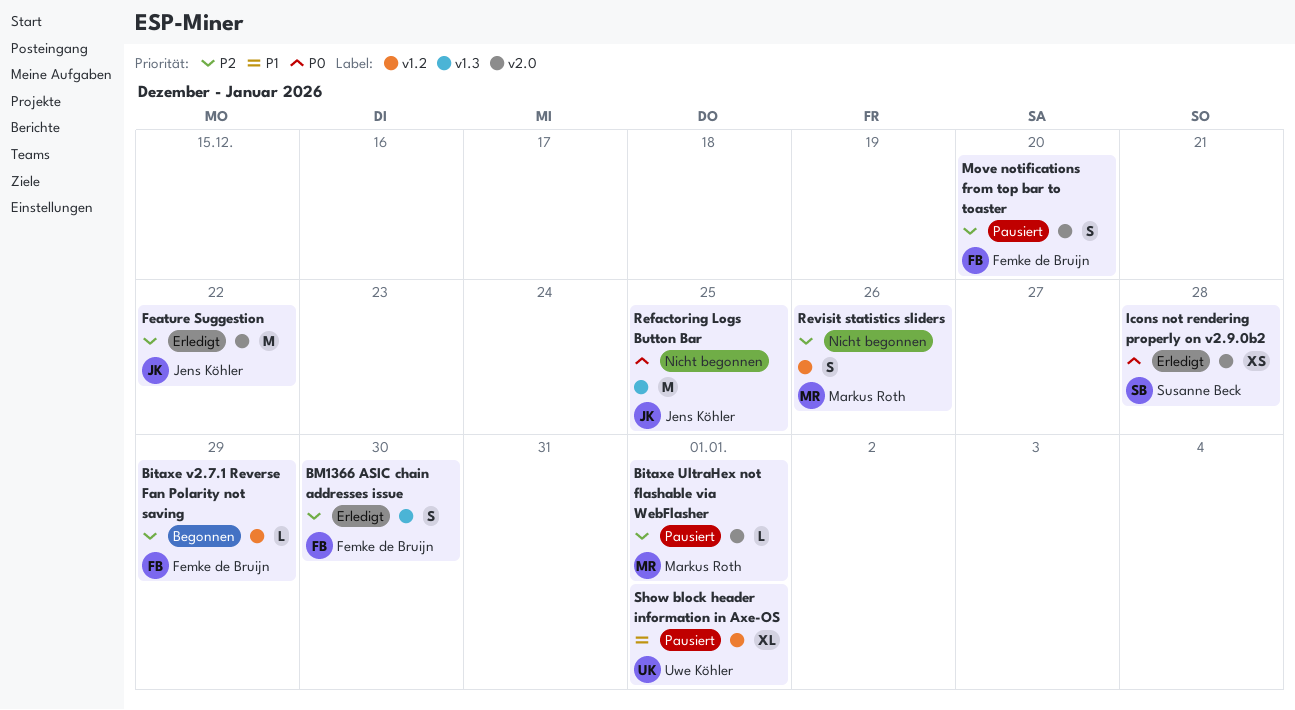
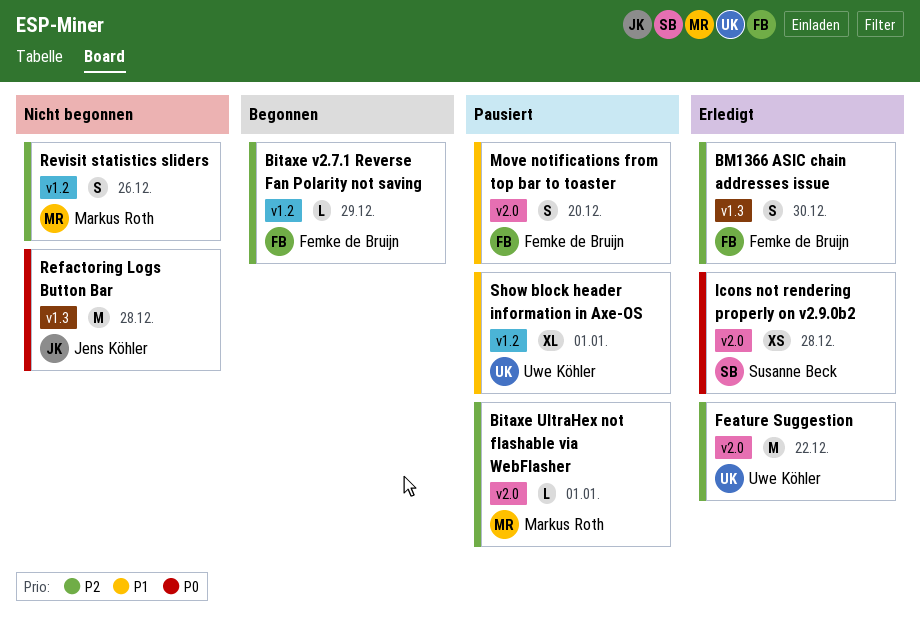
Feature Suggestion, owner: Jens Köhler -> Uwe Köhler
Move notifications from top bar to toaster, priority: P2 -> P1
Refactoring Logs Button Bar, due: Dec 25 -> Dec 28

